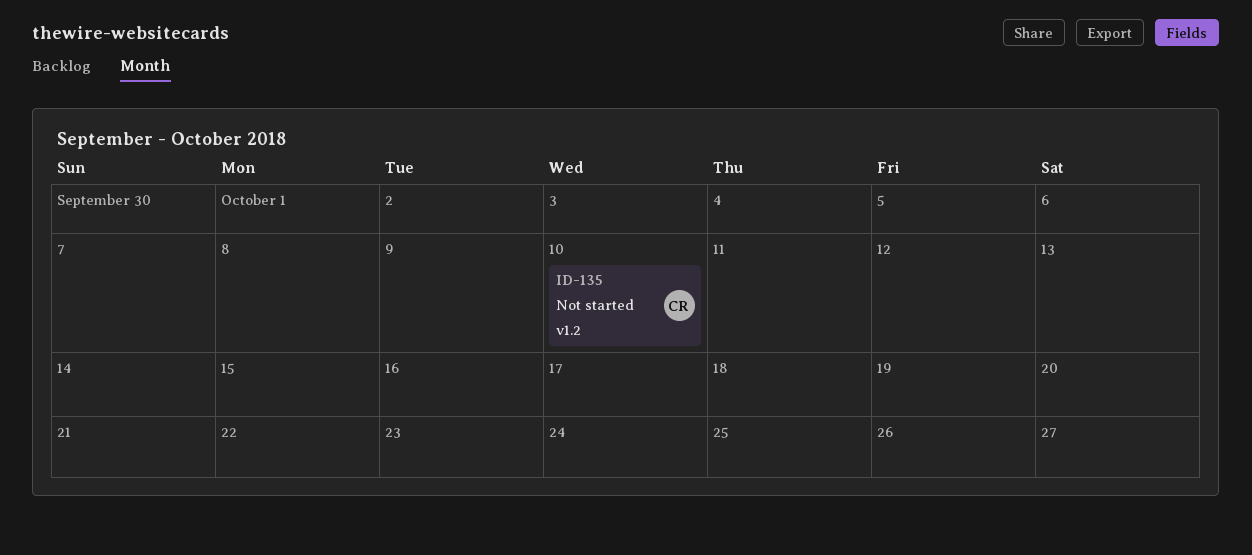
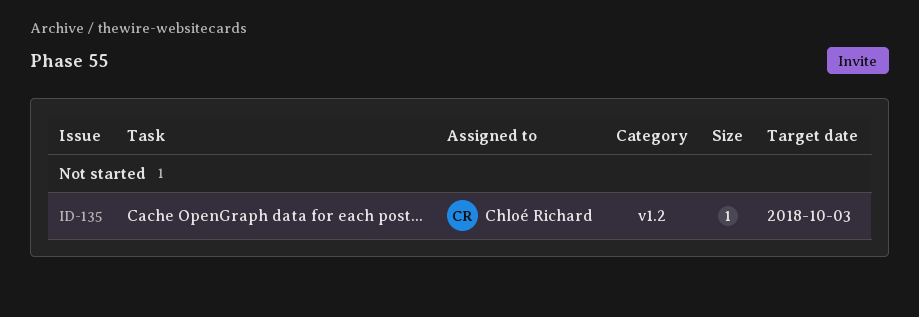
ID-135, due: Oct 10 -> Oct 3

